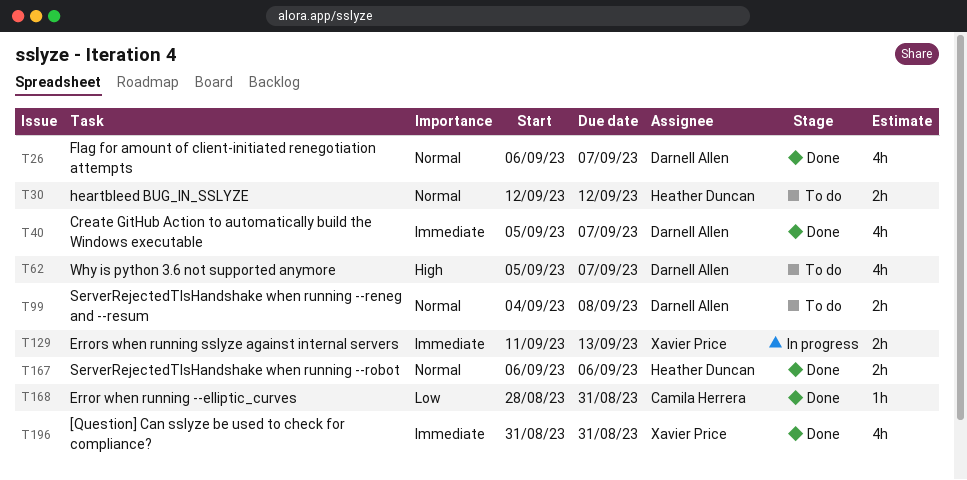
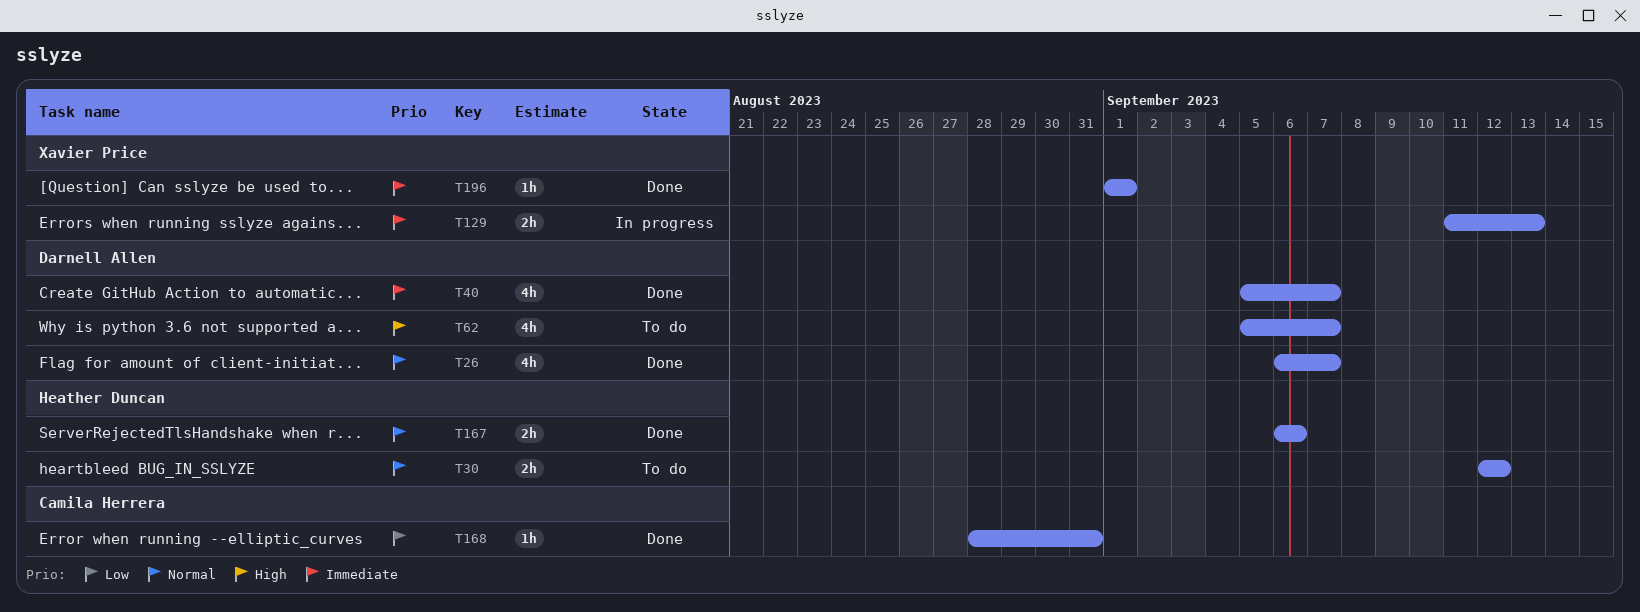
T99: present -> none
T196, estimate: 4h -> 1h
T196, start: Aug 31 -> Sep 1
T196, due: Aug 31 -> Sep 1

